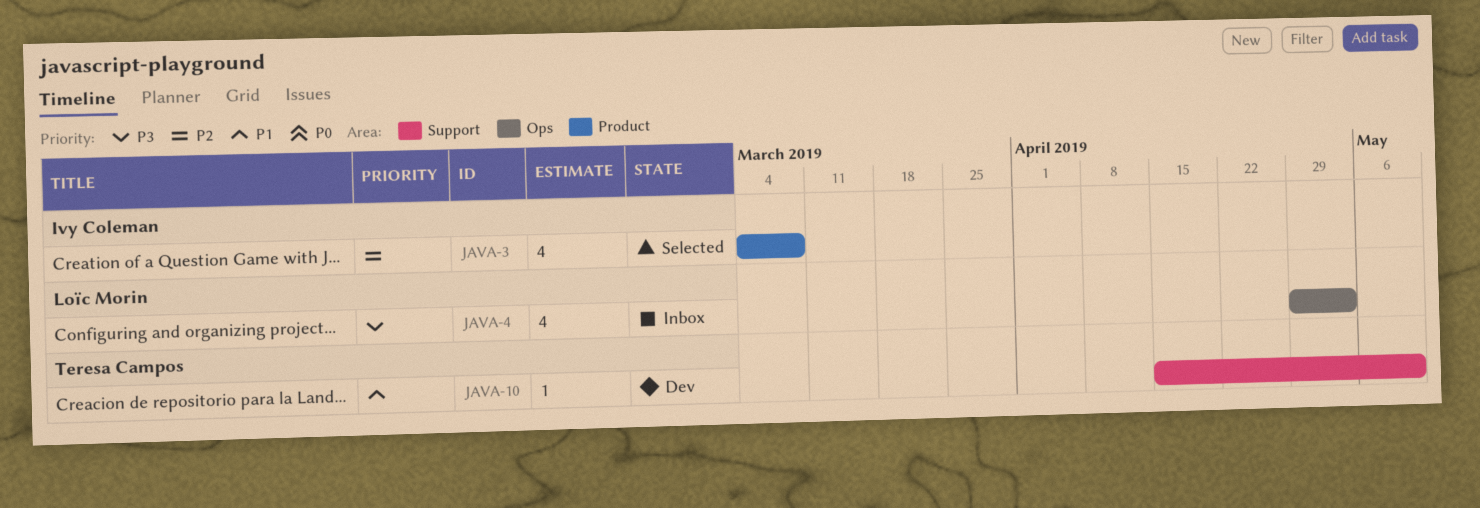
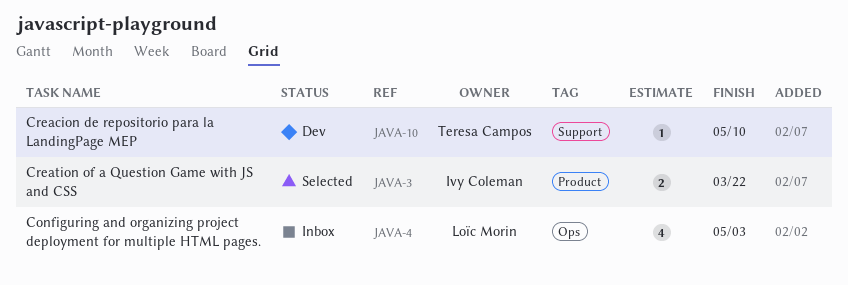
JAVA-3, estimate: 4 -> 2
JAVA-3, due: Mar 8 -> Mar 22

